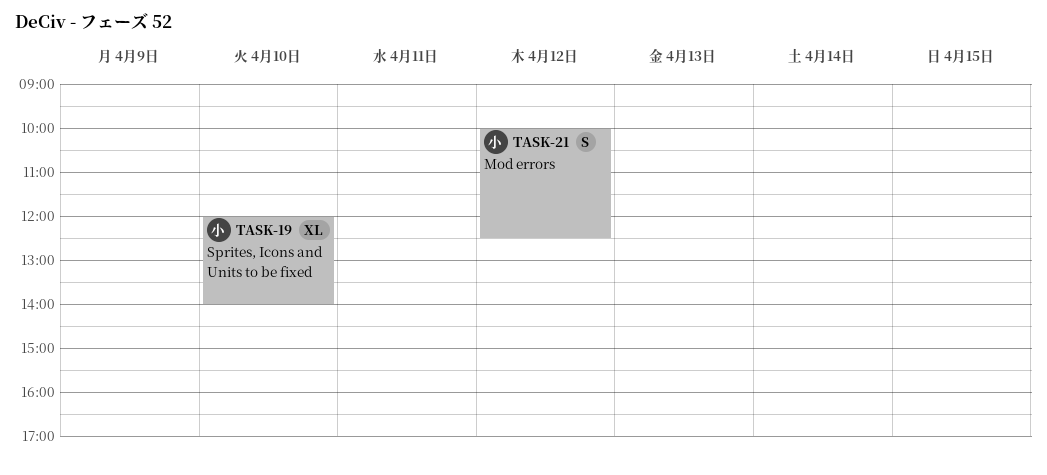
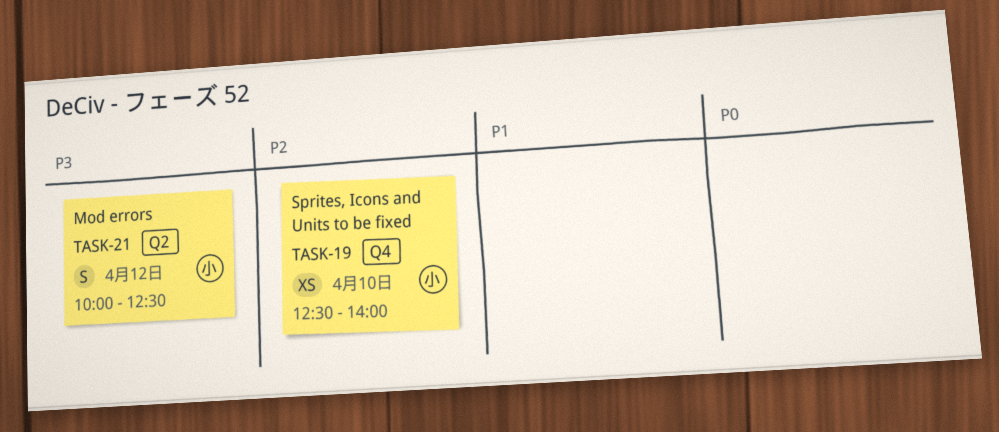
TASK-19, estimate: XL -> XS
TASK-19, begins: 12:00 -> 12:30

